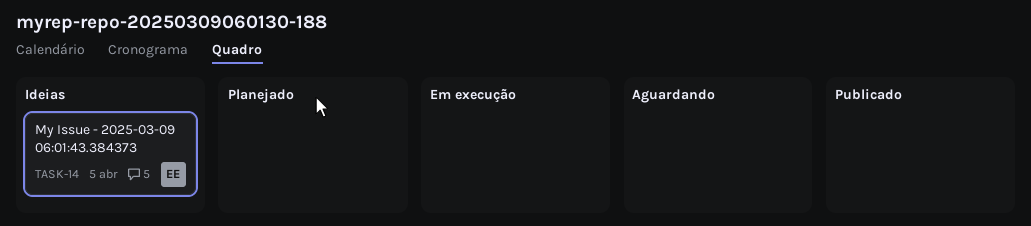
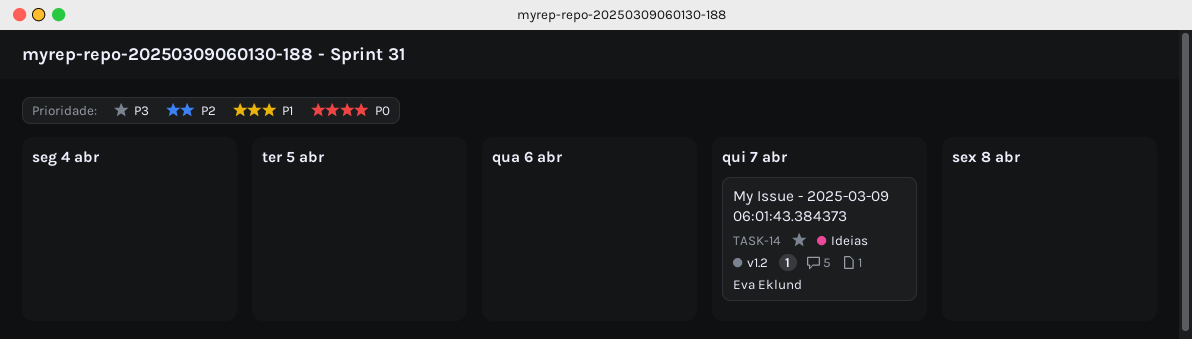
TASK-14, due: Apr 5 -> Apr 7

